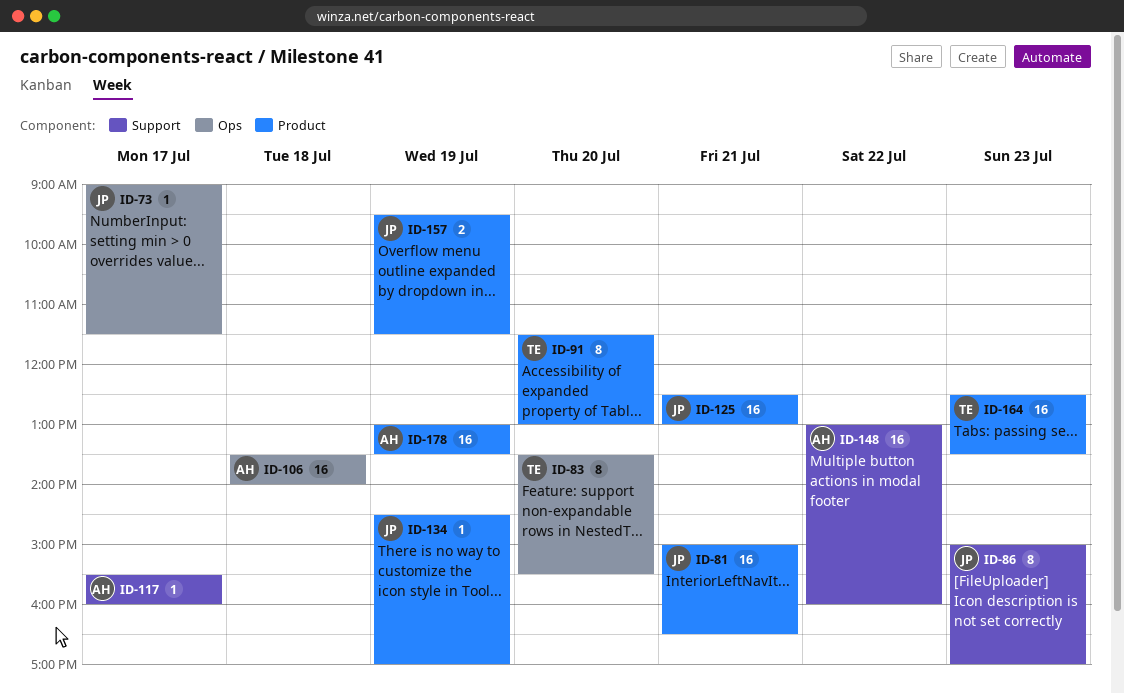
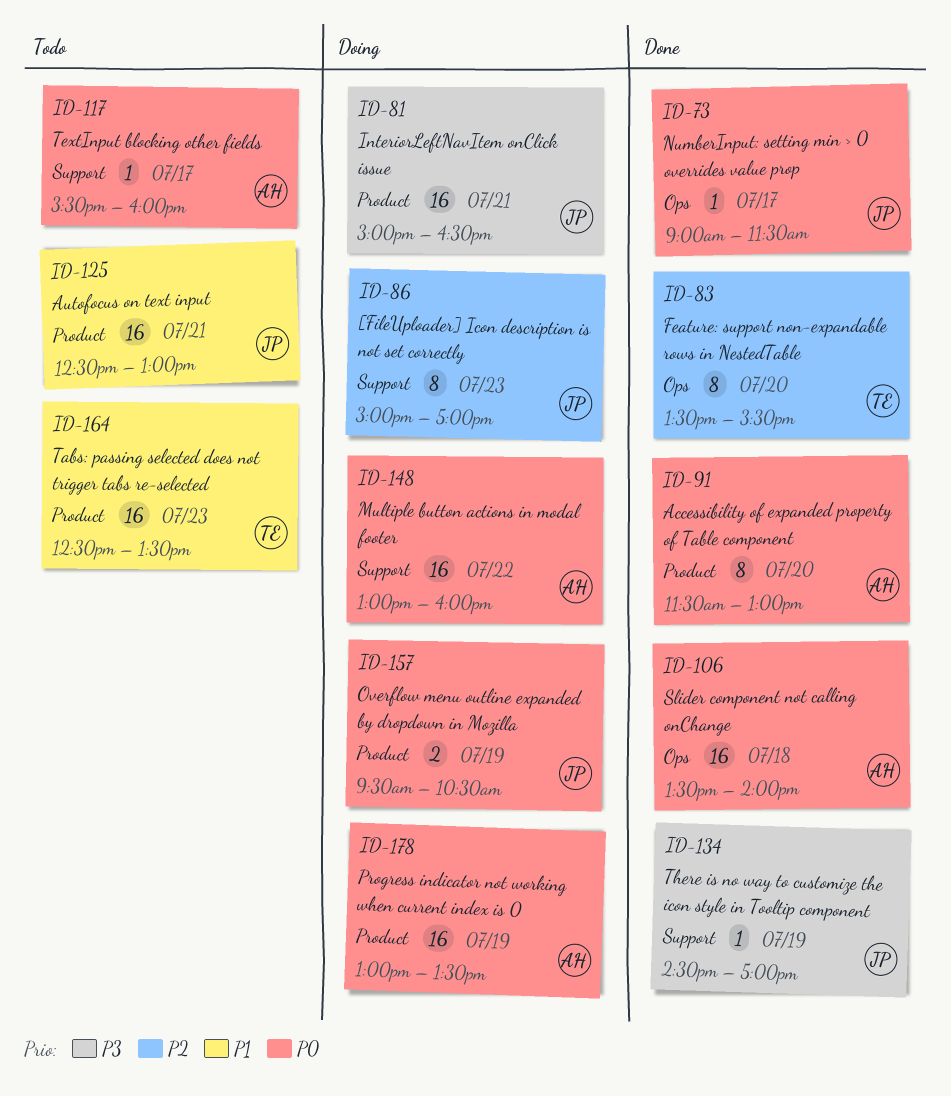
ID-91, owner: TE -> AH
ID-134, label: Product -> Support
ID-157, ends: 11:30 -> 10:30

